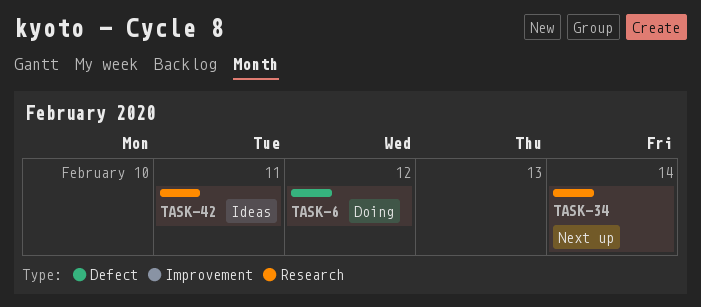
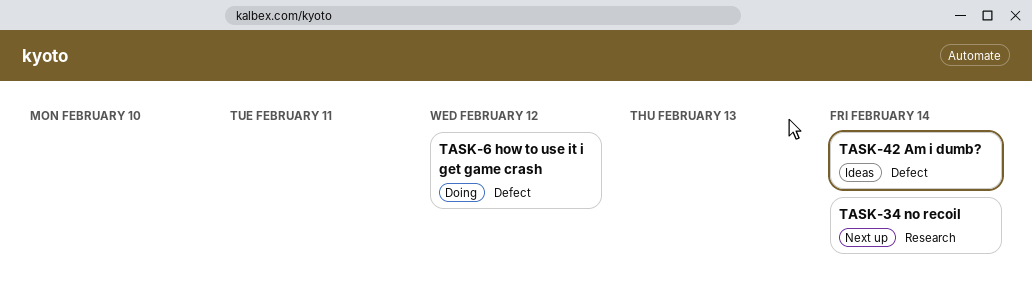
TASK-42, label: Research -> Defect
TASK-42, due: Feb 11 -> Feb 14

